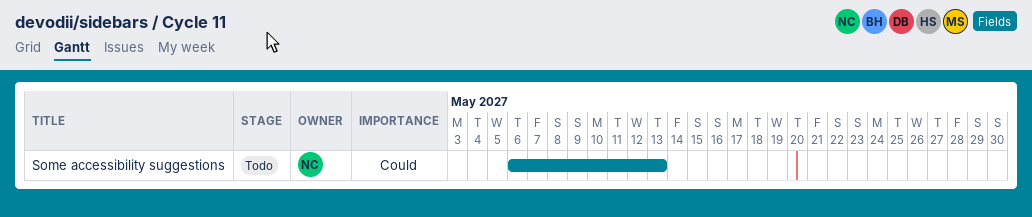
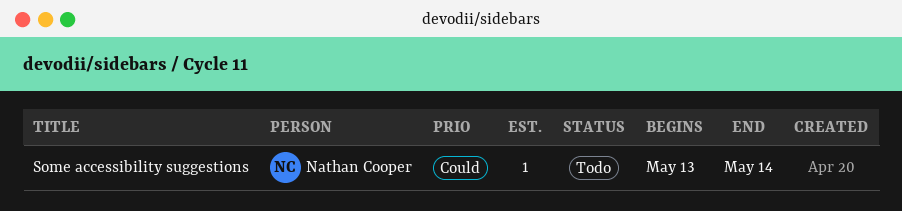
Some accessibility suggestions, start: May 6 -> May 13
Some accessibility suggestions, due: May 13 -> May 14

